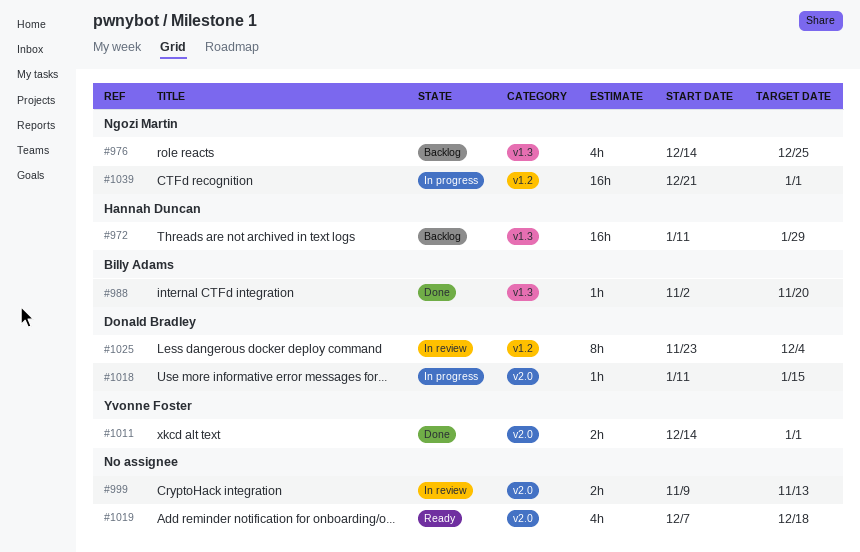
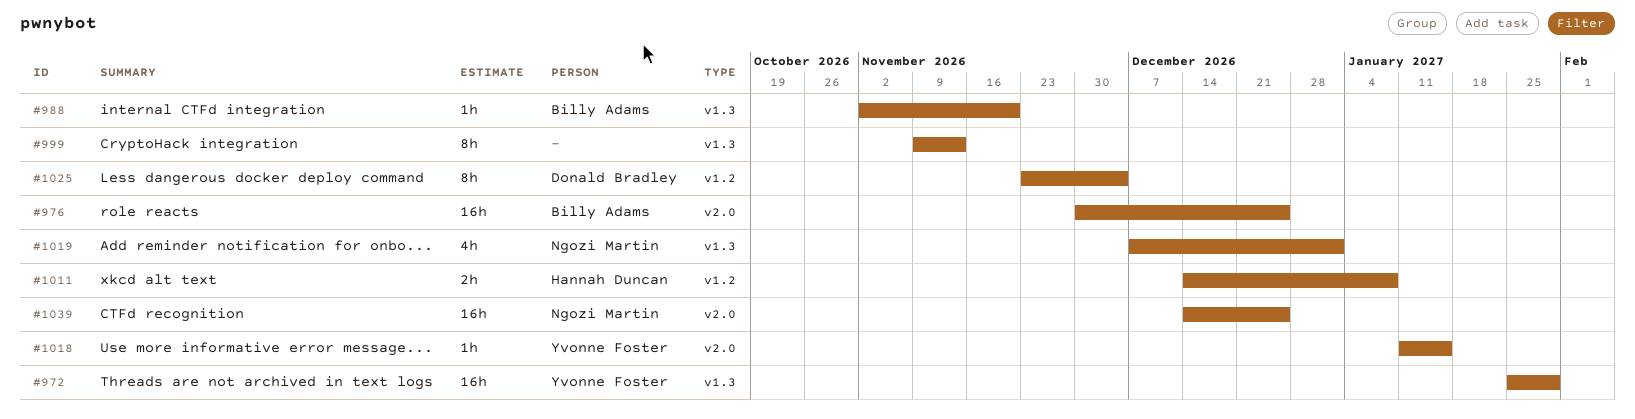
#972, owner: Hannah Duncan -> Yvonne Foster
#972, start: Jan 11 -> Jan 25
#976, owner: Ngozi Martin -> Billy Adams
#976, label: v1.3 -> v2.0
#976, estimate: 4h -> 16h
#976, start: Dec 14 -> Nov 30
#999, label: v2.0 -> v1.3
#999, estimate: 2h -> 8h
#1011, owner: Yvonne Foster -> Hannah Duncan
#1011, label: v2.0 -> v1.2
#1011, due: Jan 1 -> Jan 8
#1018, owner: Donald Bradley -> Yvonne Foster
#1019, owner: none -> Ngozi Martin
#1019, label: v2.0 -> v1.3
#1019, due: Dec 18 -> Jan 1
#1039, label: v1.2 -> v2.0
#1039, start: Dec 21 -> Dec 14
#1039, due: Jan 1 -> Dec 25

